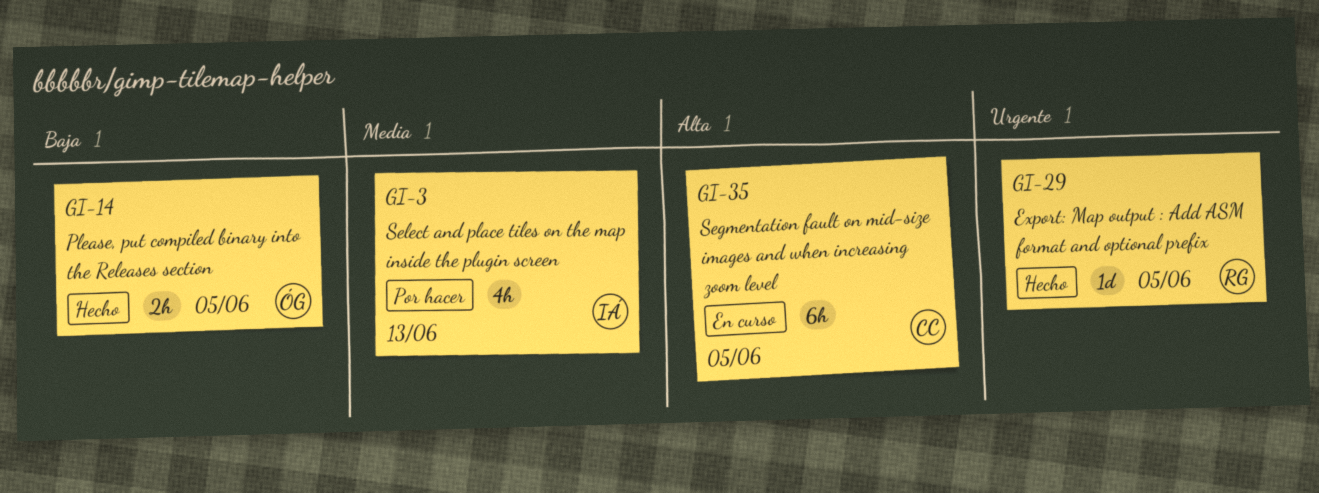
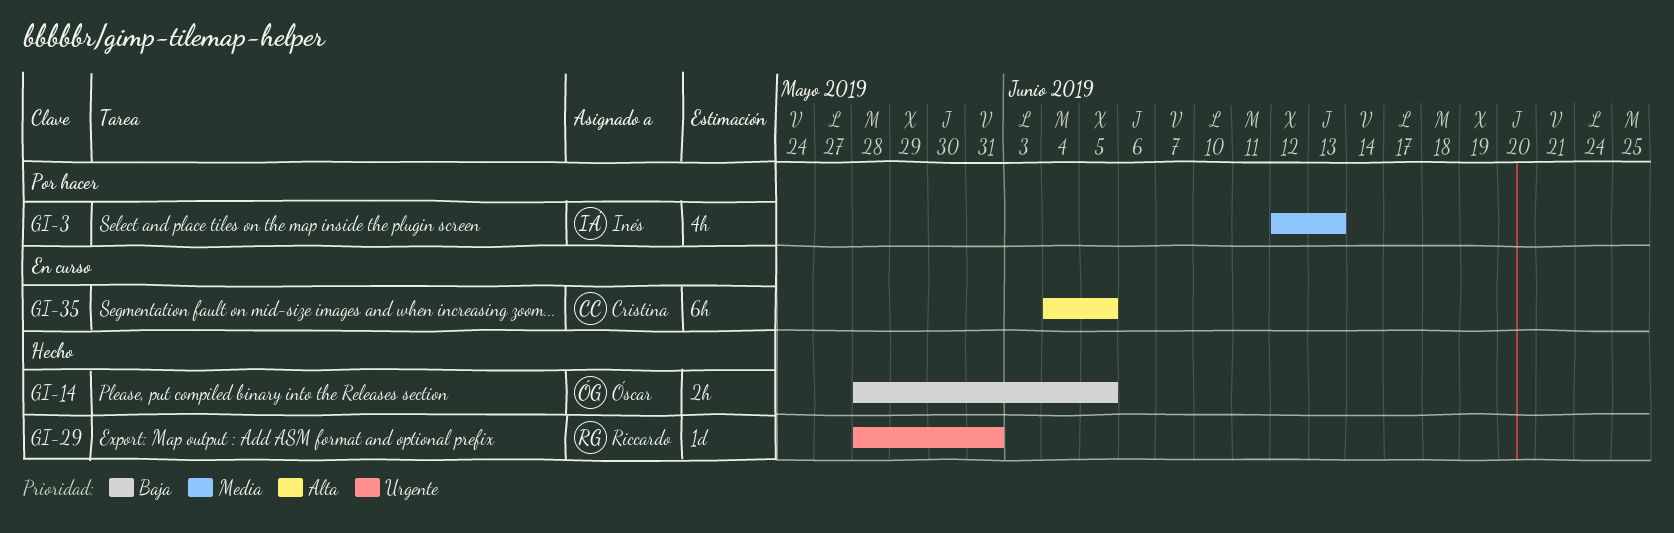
GI-29, due: Jun 5 -> May 31

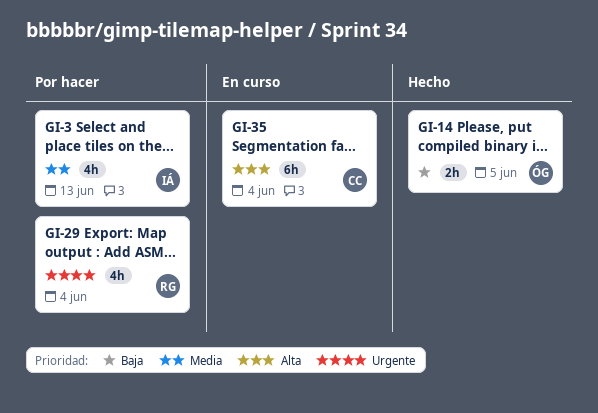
GI-29, status: Hecho -> Por hacer
GI-29, estimate: 1d -> 4h
GI-29, due: May 31 -> Jun 4
GI-35, due: Jun 5 -> Jun 4

